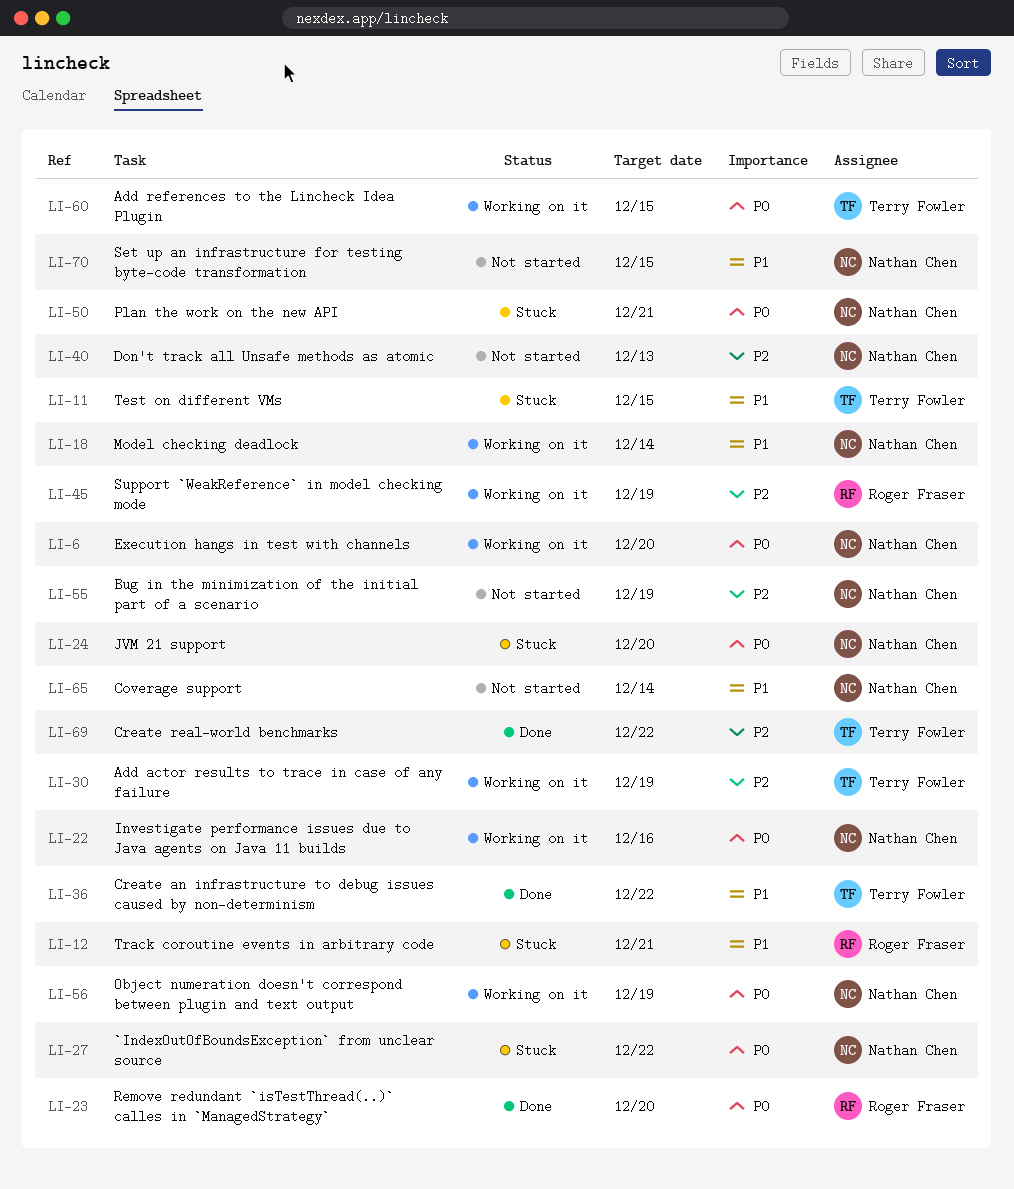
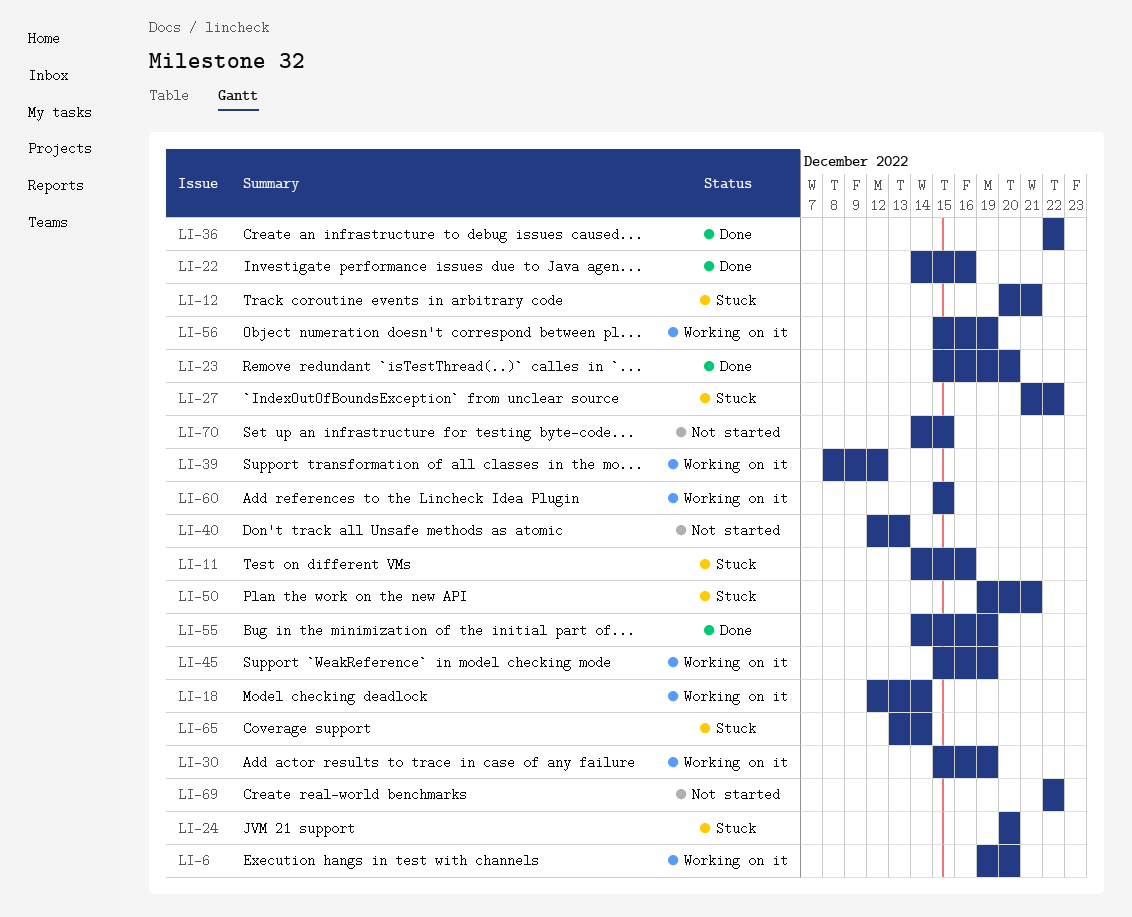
LI-11, due: Dec 15 -> Dec 16
LI-22, status: Working on it -> Done
LI-39: none -> present
LI-55, status: Not started -> Done
LI-65, status: Not started -> Stuck
LI-69, status: Done -> Not started

